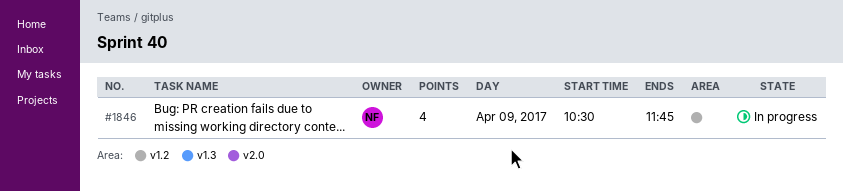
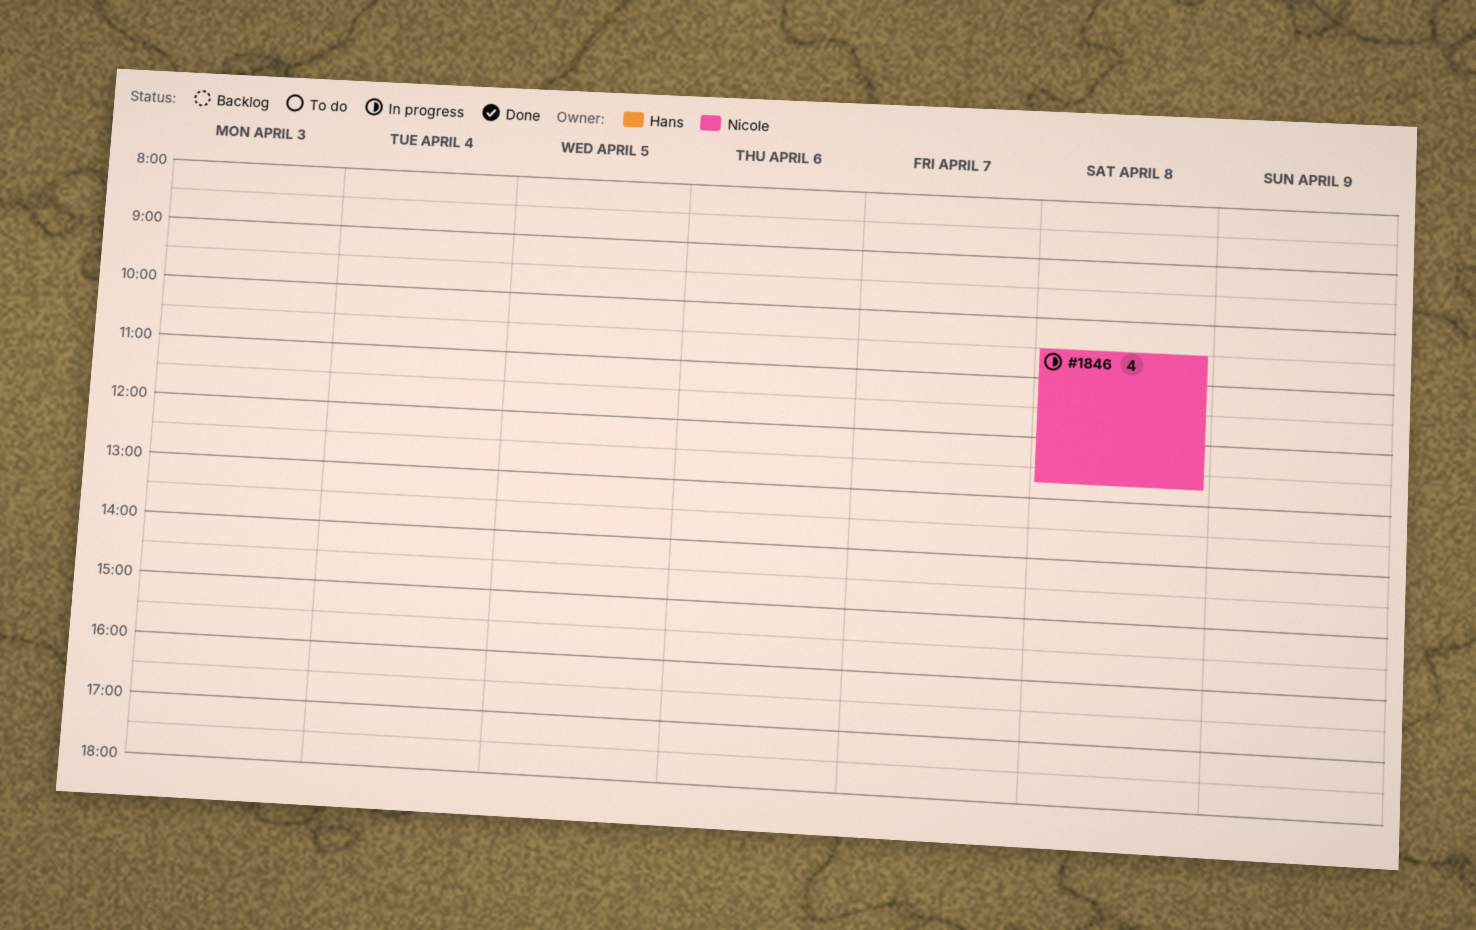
#1846, day: Apr 9 -> Apr 8
#1846, ends: 11:45 -> 12:45

